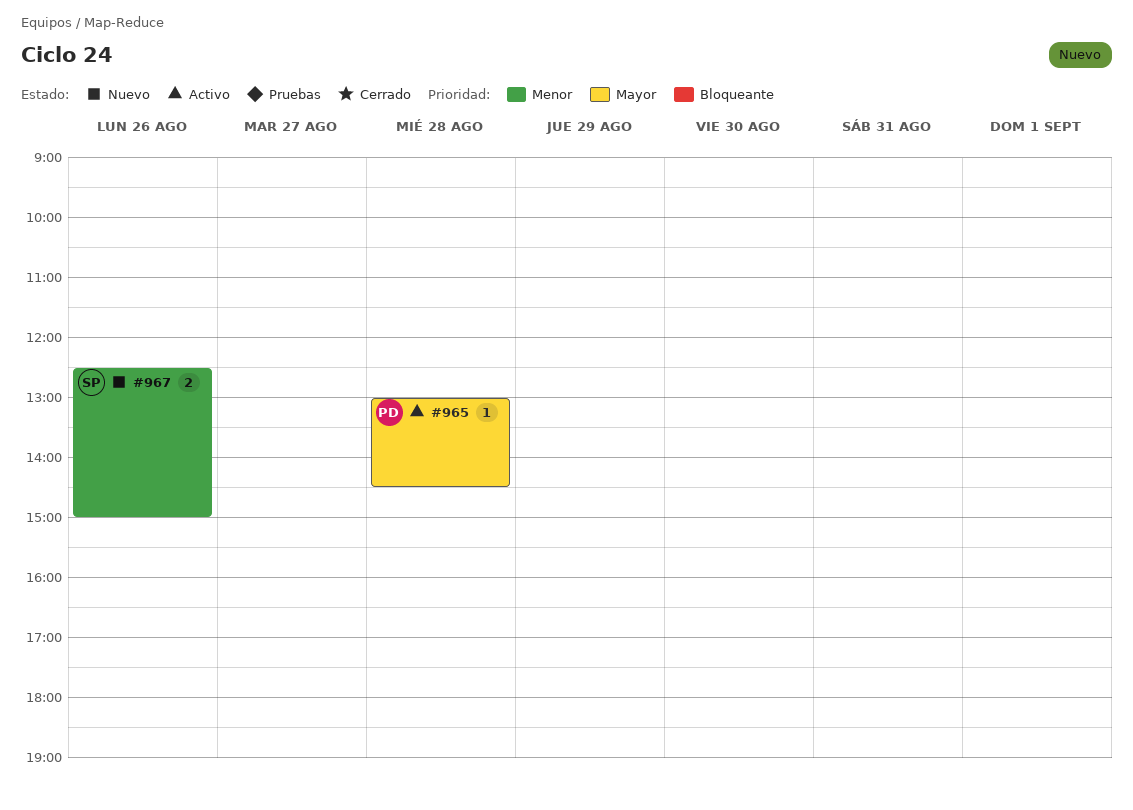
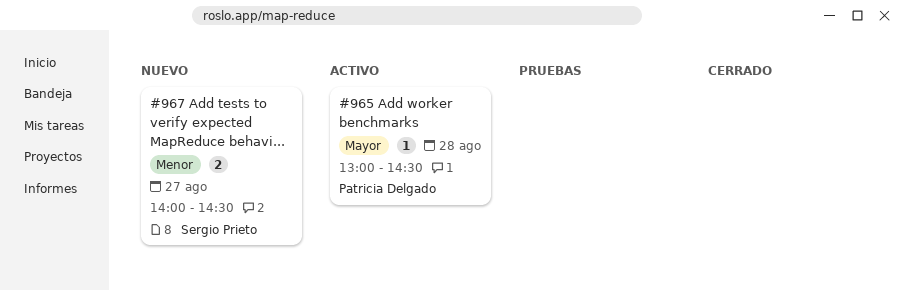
#967, day: Aug 26 -> Aug 27
#967, begins: 12:30 -> 14:00
#967, ends: 15:00 -> 14:30

